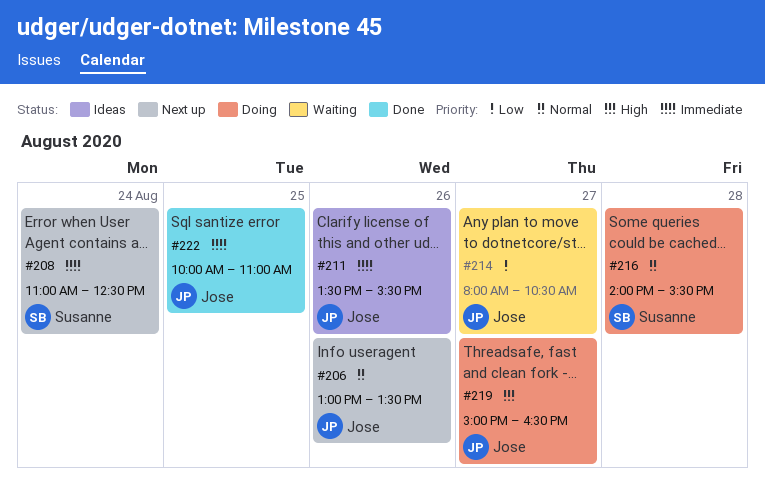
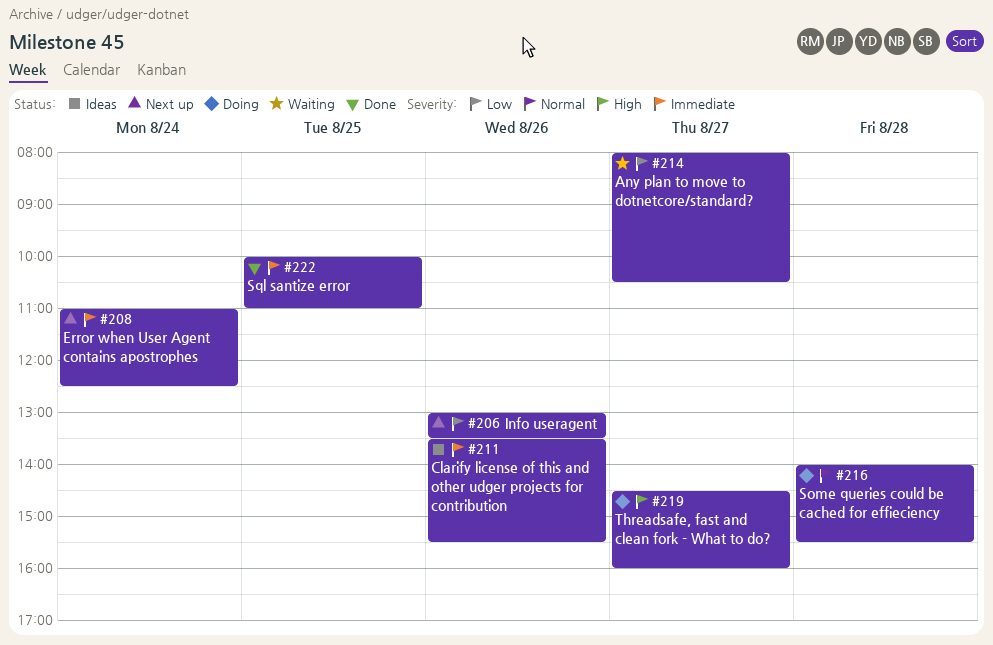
#206, priority: Normal -> Low
#219, begins: 15:00 -> 14:30
#219, ends: 16:30 -> 16:00

